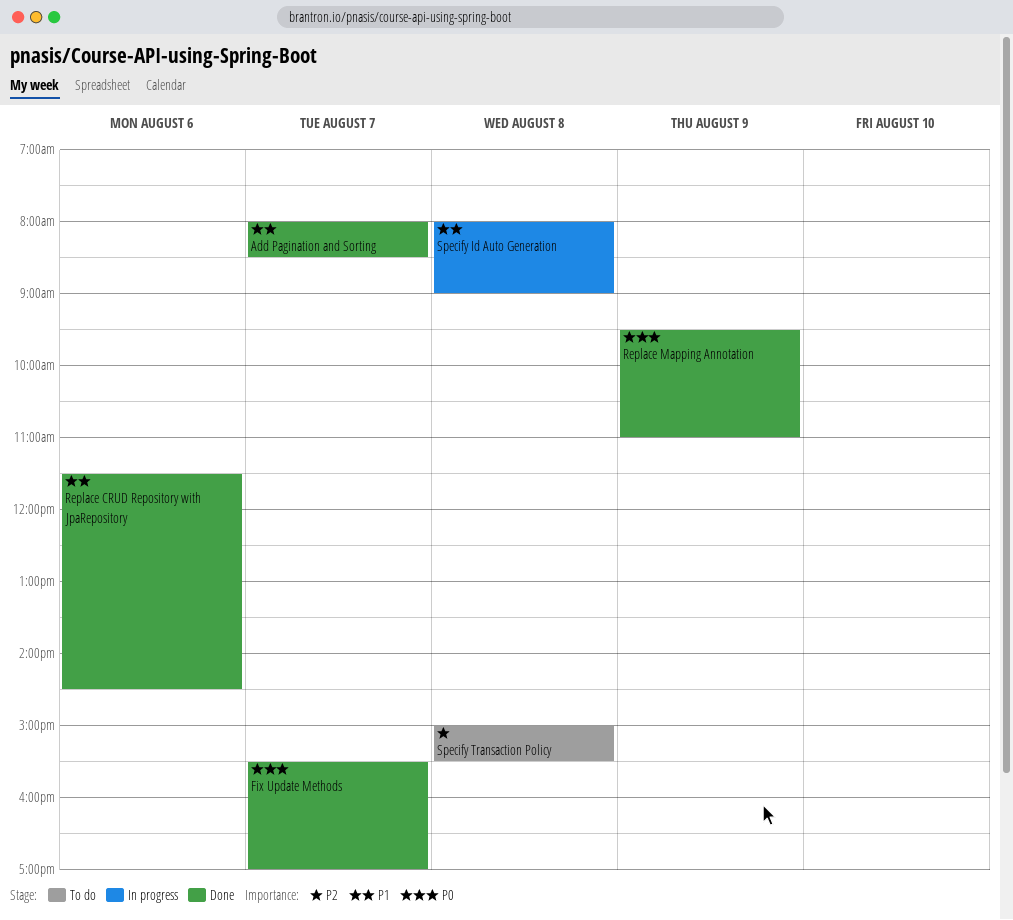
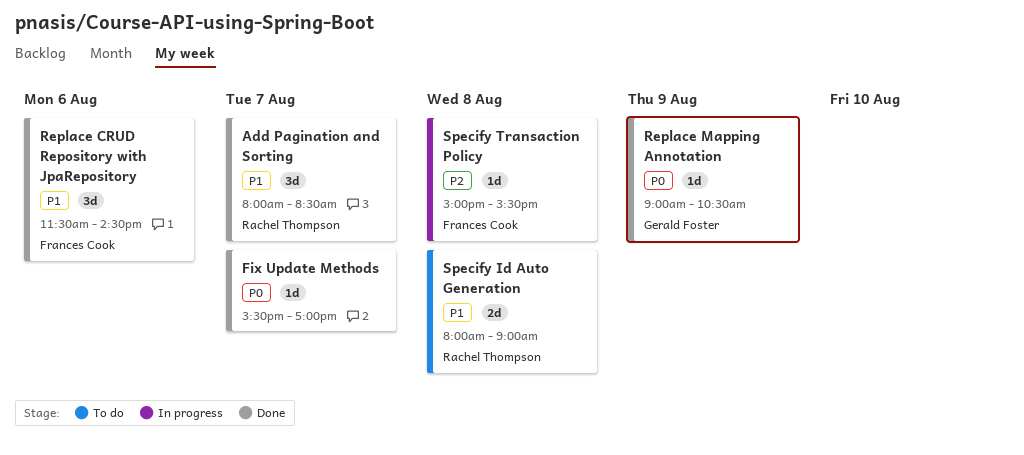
Replace Mapping Annotation, begins: 09:30 -> 09:00
Replace Mapping Annotation, ends: 11:00 -> 10:30
Specify Id Auto Generation, status: In progress -> To do
Specify Transaction Policy, status: To do -> In progress

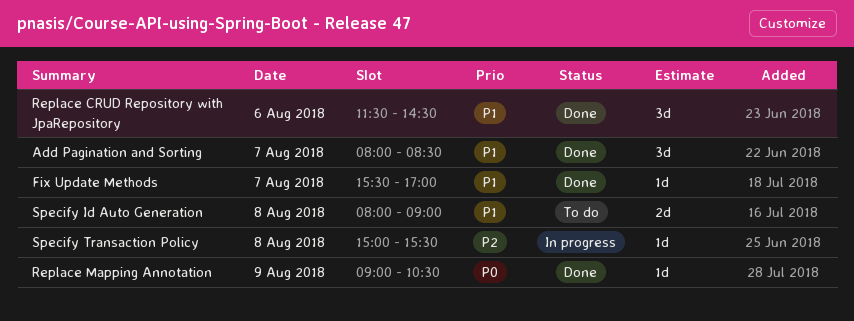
Fix Update Methods, priority: P0 -> P1

